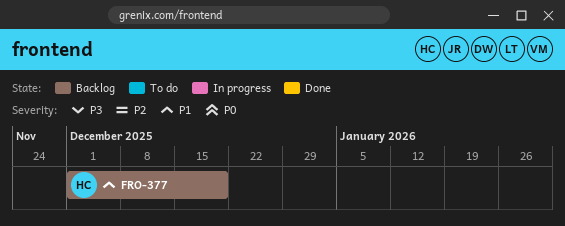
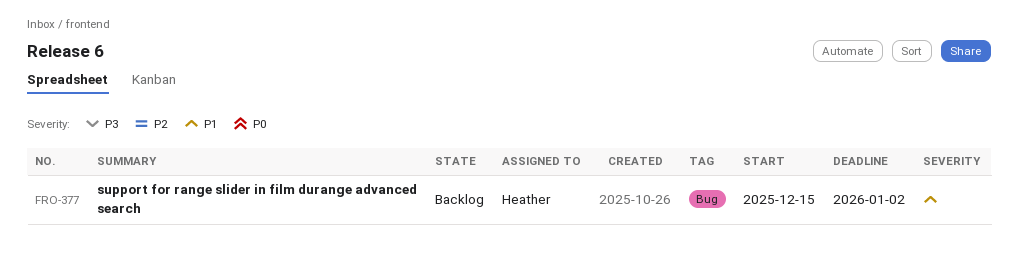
FRO-377, start: Dec 1 -> Dec 15
FRO-377, due: Dec 19 -> Jan 2

